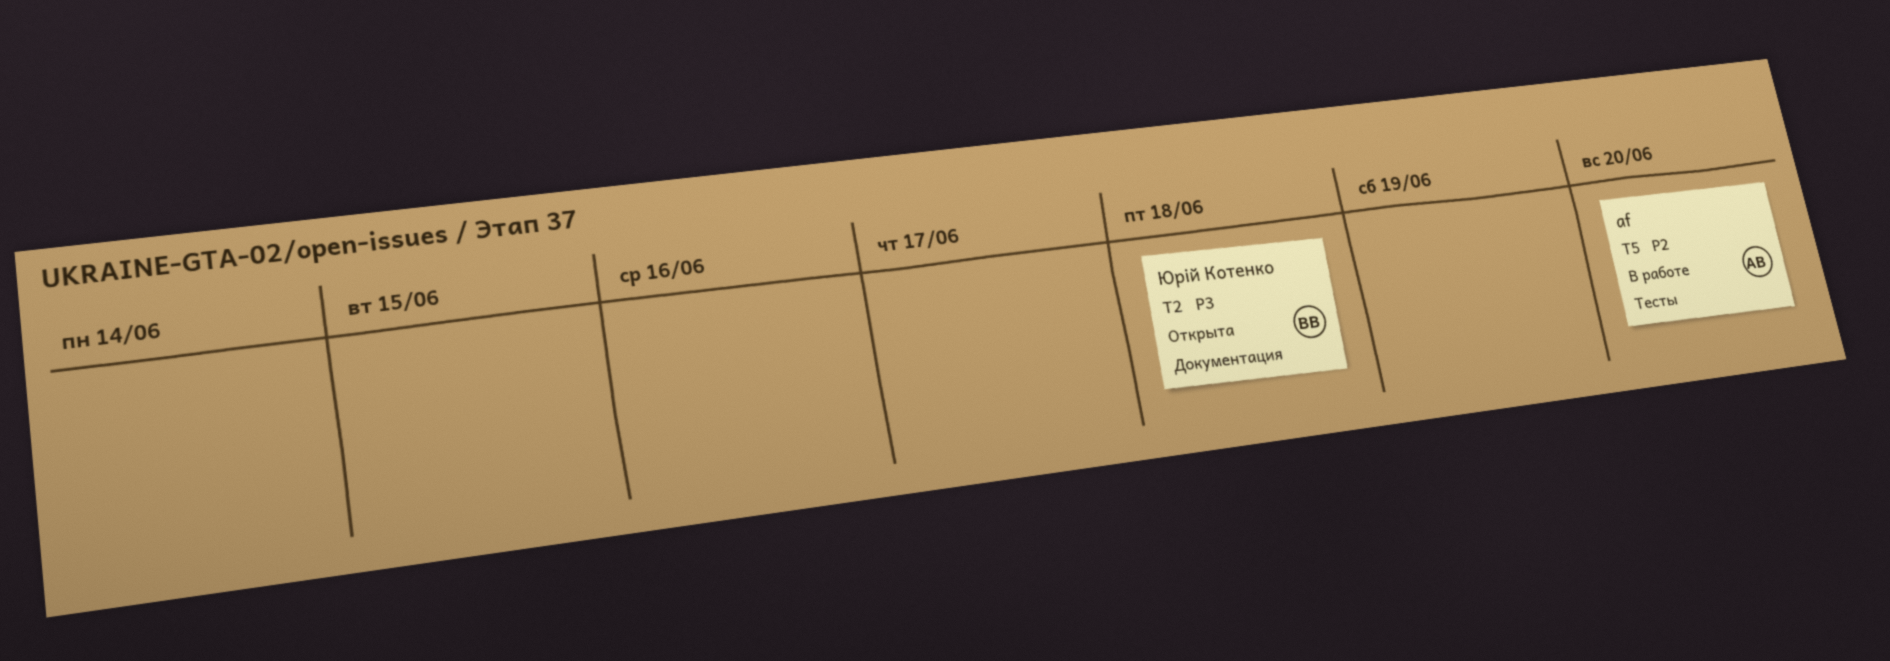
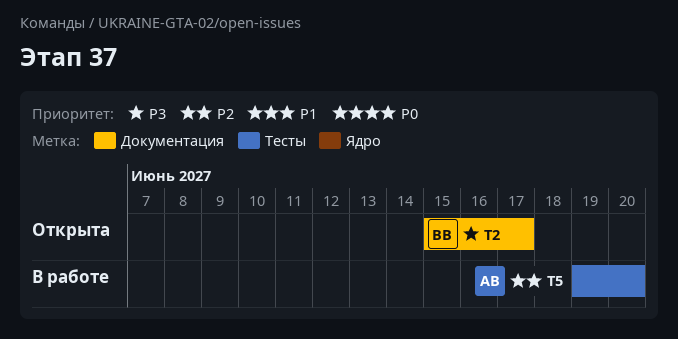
T2, due: Jun 18 -> Jun 17

